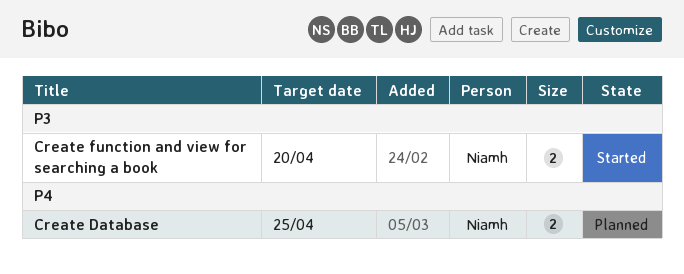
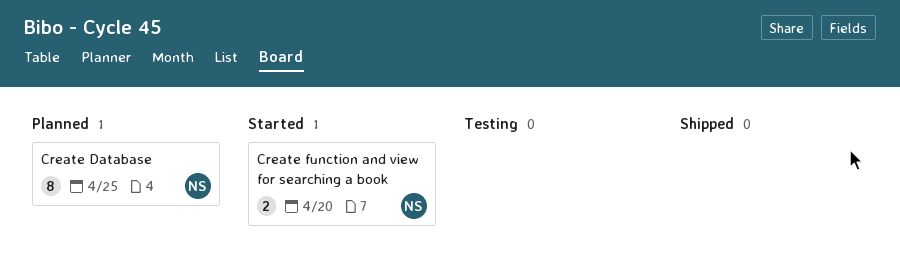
Create Database, estimate: 2 -> 8

